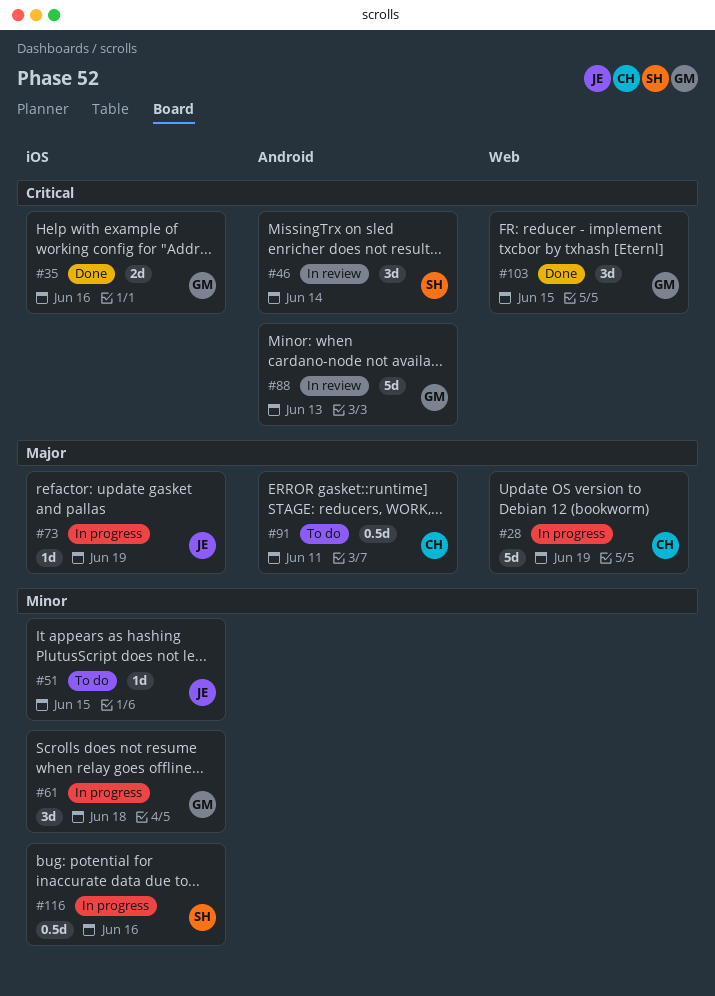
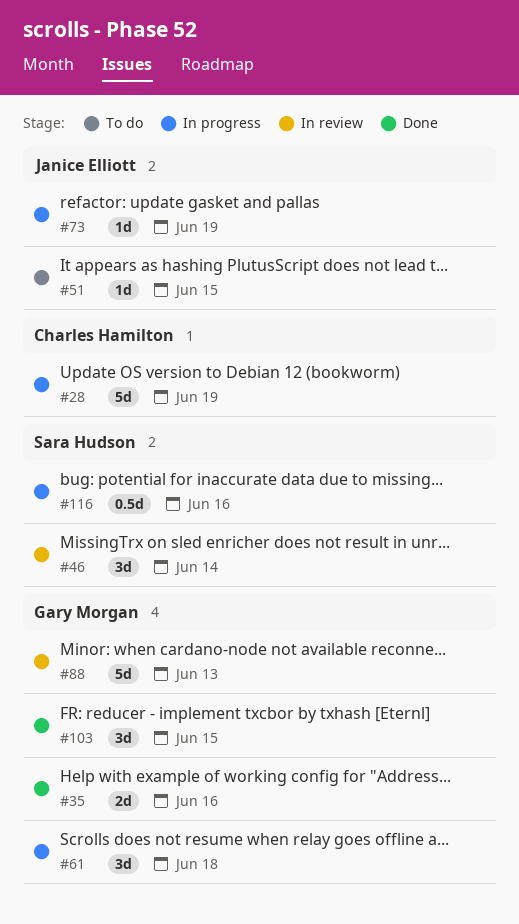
#91: present -> none

